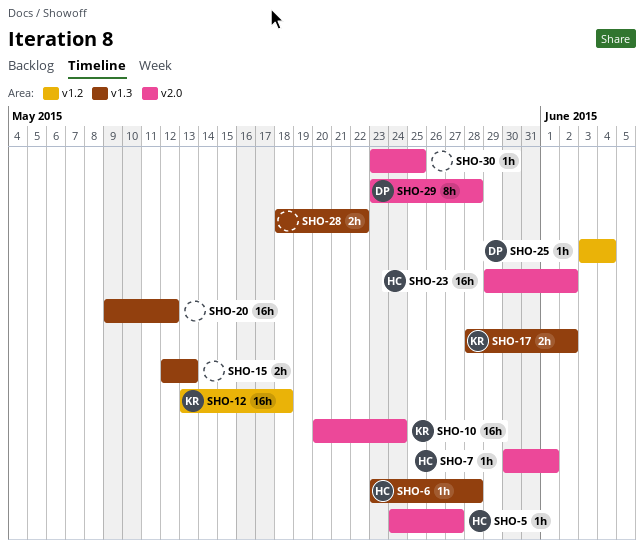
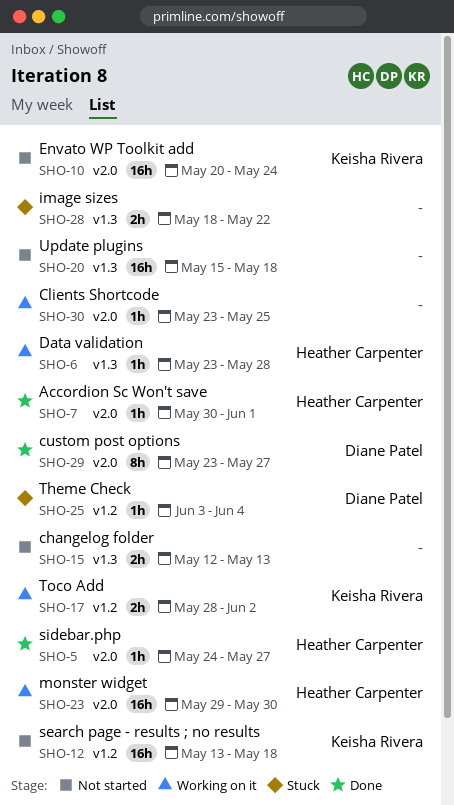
SHO-17, label: v1.3 -> v1.2
SHO-20, start: May 9 -> May 15
SHO-20, due: May 12 -> May 18
SHO-23, due: Jun 2 -> May 30
SHO-29, due: May 28 -> May 27

